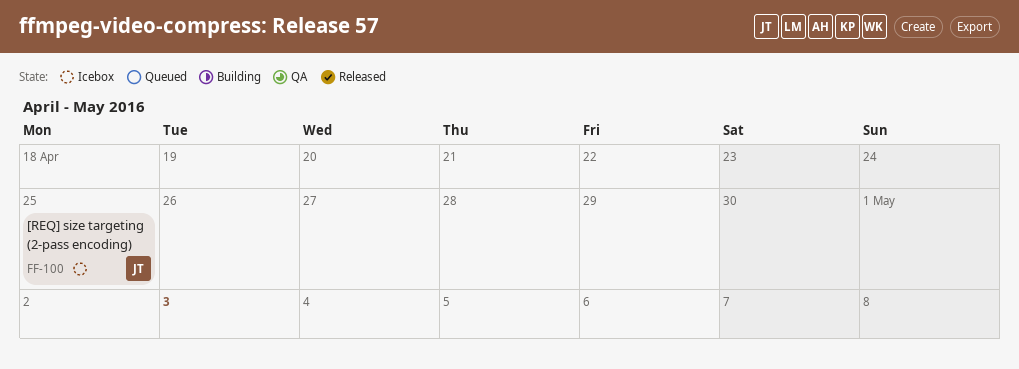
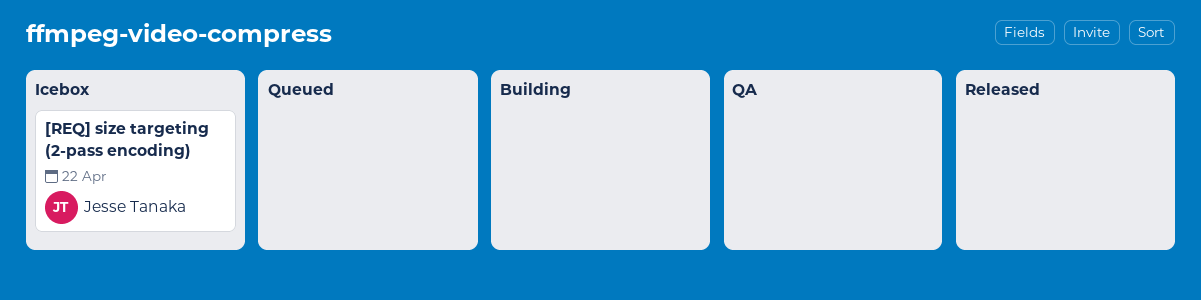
[REQ] size targeting (2-pass encoding), due: Apr 25 -> Apr 22

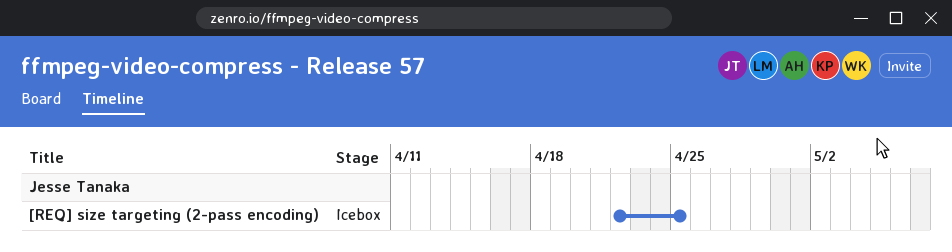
[REQ] size targeting (2-pass encoding), due: Apr 22 -> Apr 25

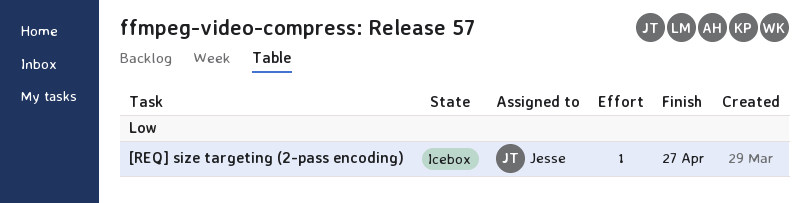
[REQ] size targeting (2-pass encoding), due: Apr 25 -> Apr 27

